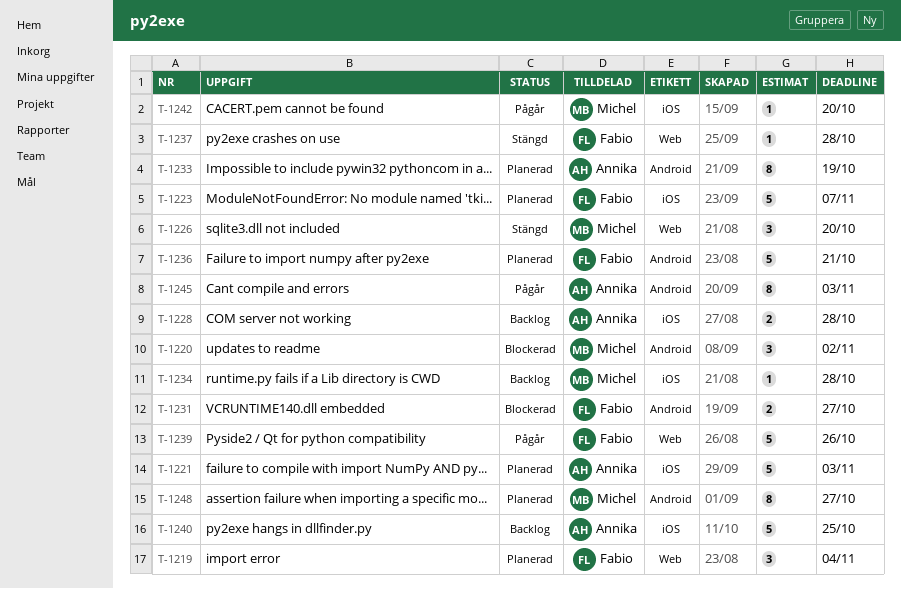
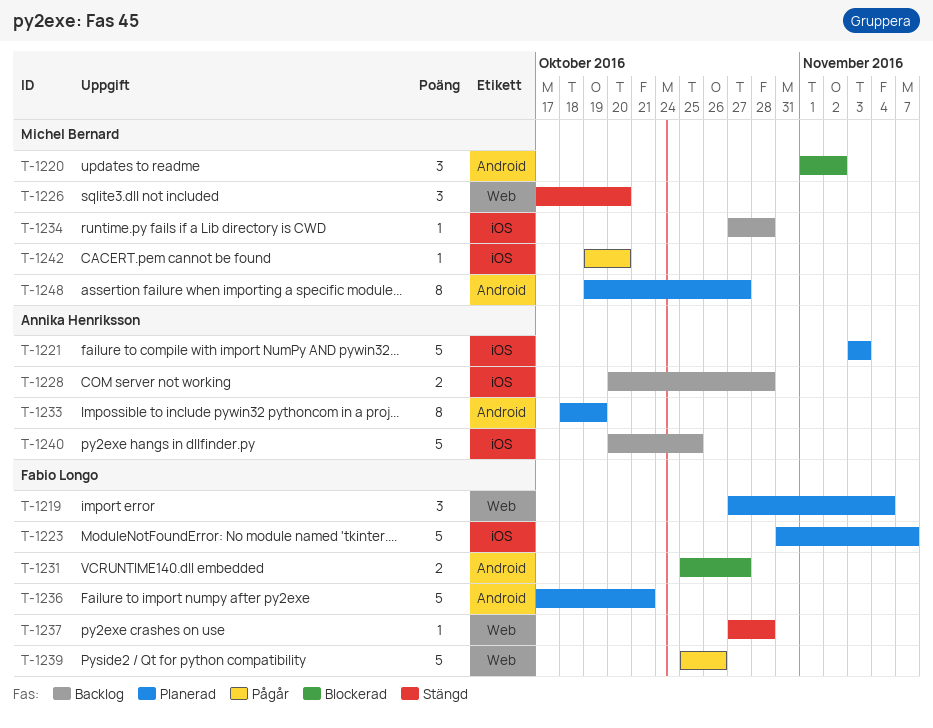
T-1245: present -> none

